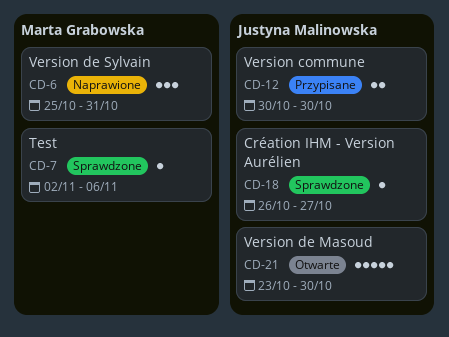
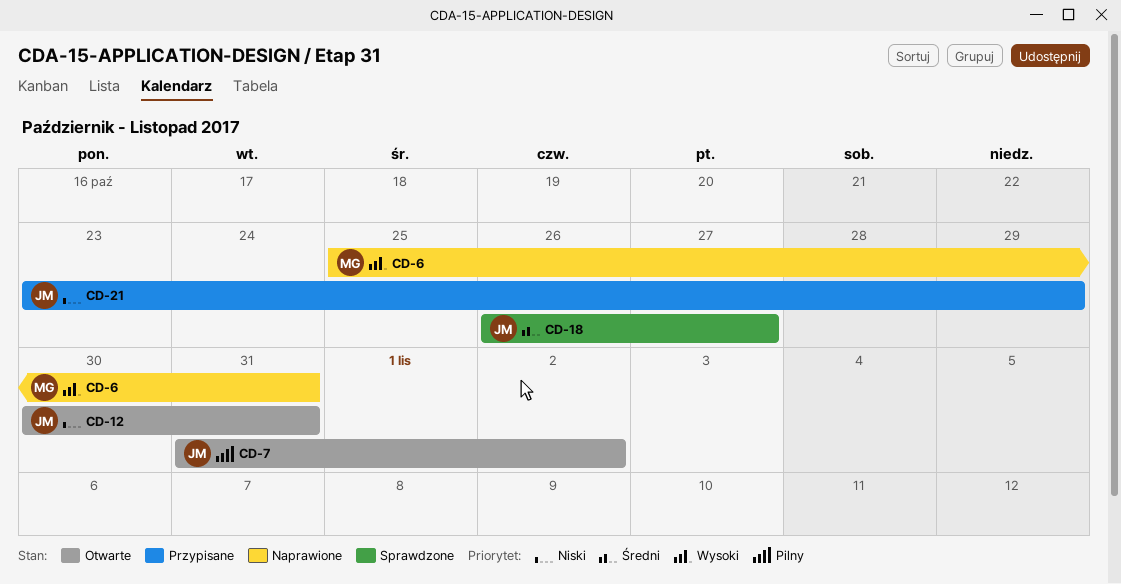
CD-7, status: Sprawdzone -> Otwarte
CD-7, owner: Marta Grabowska -> Justyna Malinowska
CD-7, start: Nov 2 -> Oct 31
CD-7, due: Nov 6 -> Nov 2
CD-12, status: Przypisane -> Otwarte
CD-12, due: Oct 30 -> Oct 31
CD-21, status: Otwarte -> Przypisane
CD-21, due: Oct 30 -> Oct 29

